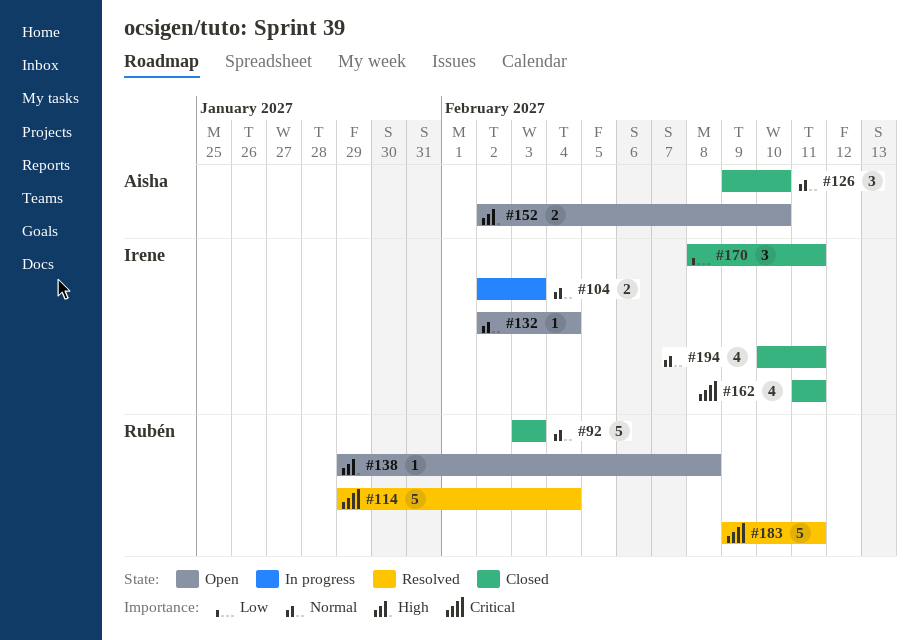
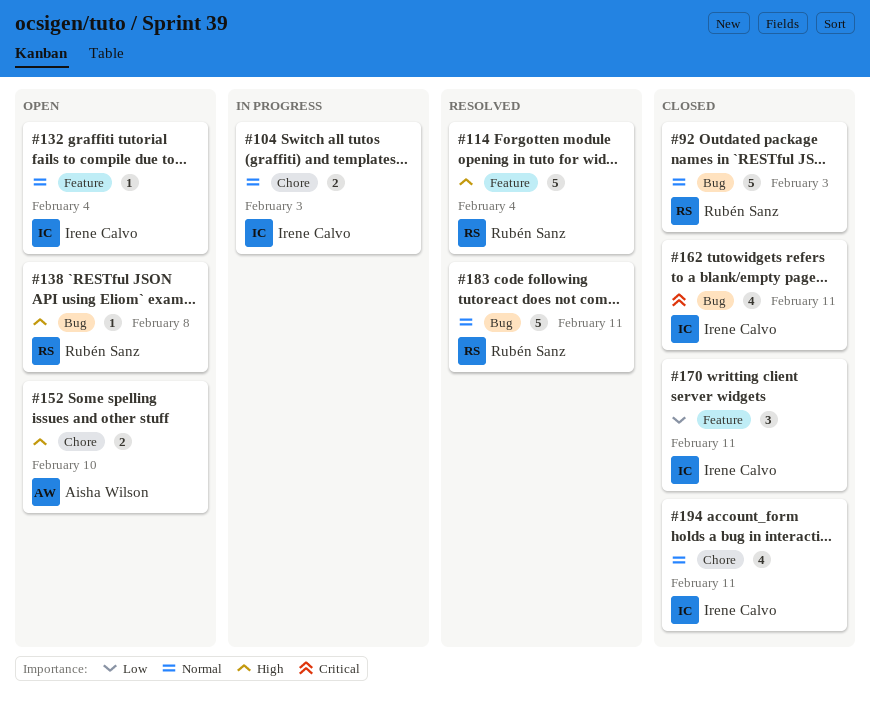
#114, priority: Critical -> High
#126: present -> none
#183, priority: Critical -> Normal

